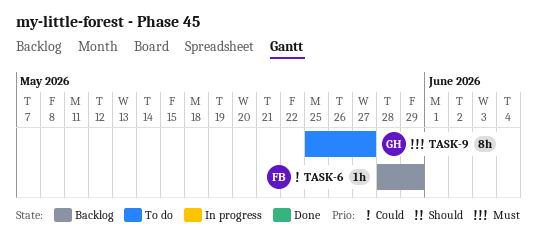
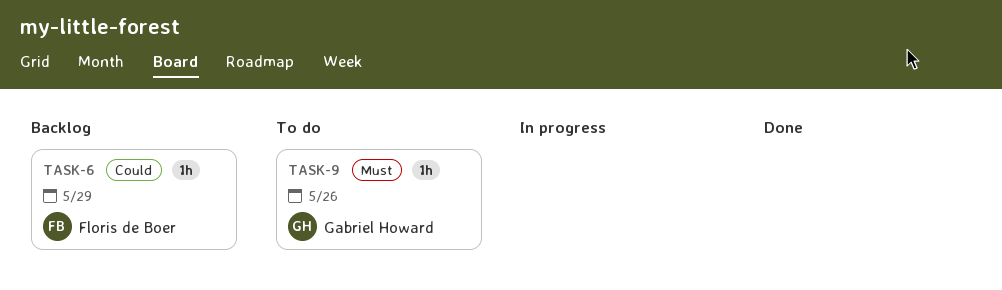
TASK-9, estimate: 8h -> 1h
TASK-9, due: May 27 -> May 26

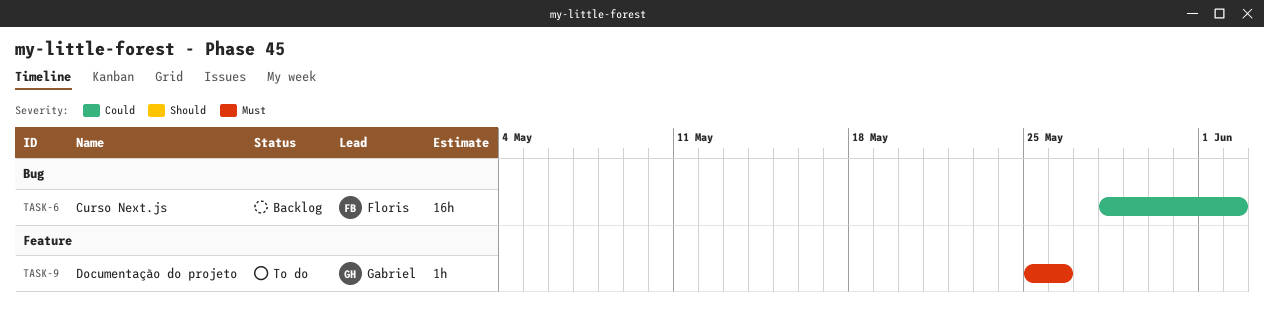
TASK-6, estimate: 1h -> 16h
TASK-6, due: May 29 -> Jun 2

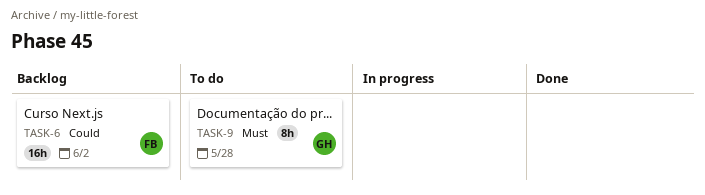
TASK-9, estimate: 1h -> 8h
TASK-9, due: May 26 -> May 28

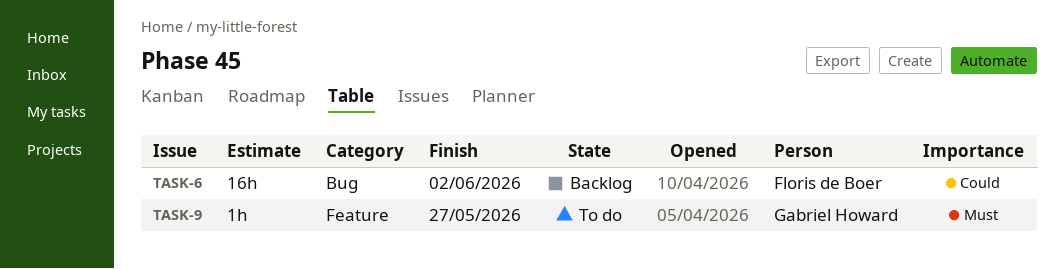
TASK-9, estimate: 8h -> 1h
TASK-9, due: May 28 -> May 27

